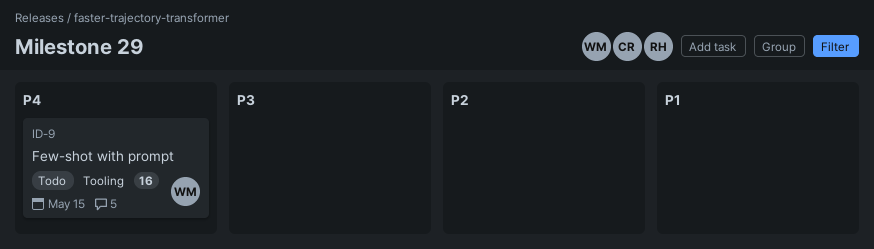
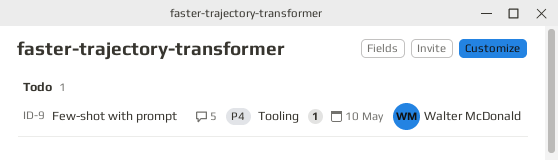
ID-9, estimate: 16 -> 1
ID-9, due: May 15 -> May 10

